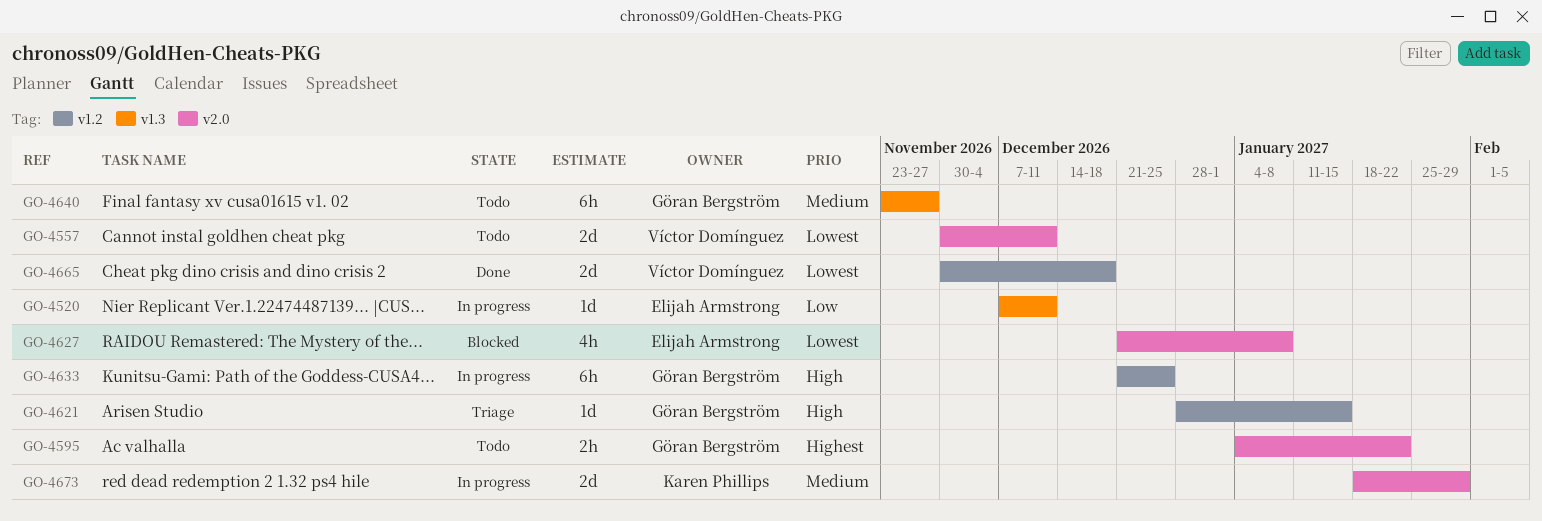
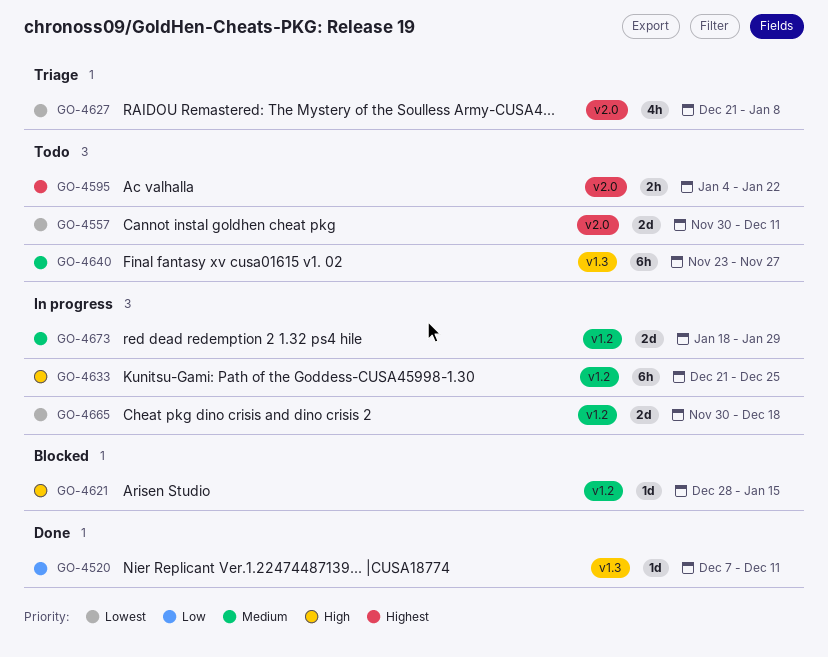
GO-4520, status: In progress -> Done
GO-4621, status: Triage -> Blocked
GO-4627, status: Blocked -> Triage
GO-4665, status: Done -> In progress
GO-4673, label: v2.0 -> v1.2

